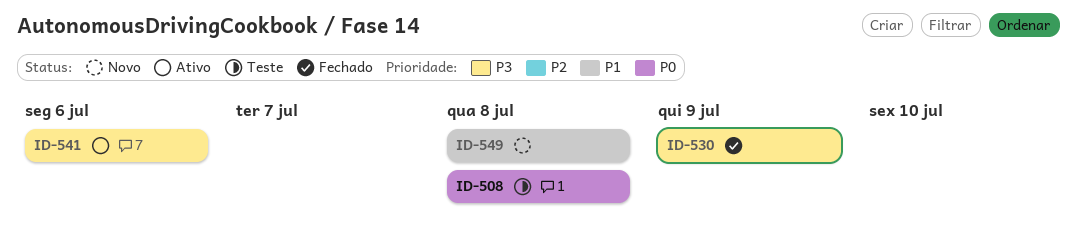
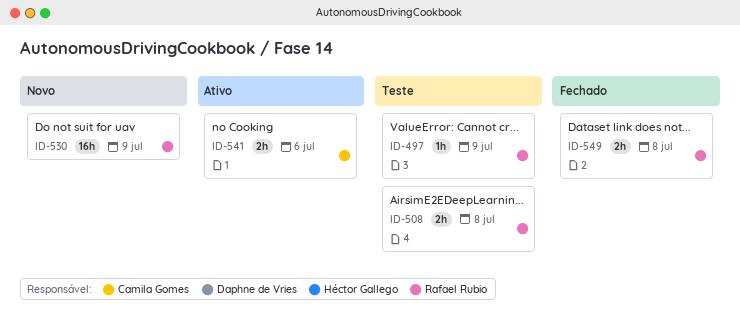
ID-497: none -> present
ID-530, status: Fechado -> Novo
ID-549, status: Novo -> Fechado

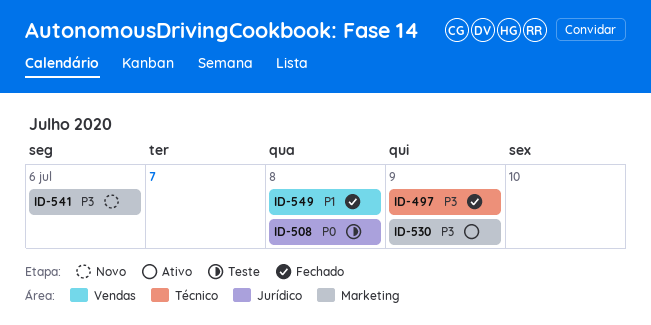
ID-497, status: Teste -> Fechado
ID-530, status: Novo -> Ativo
ID-541, status: Ativo -> Novo

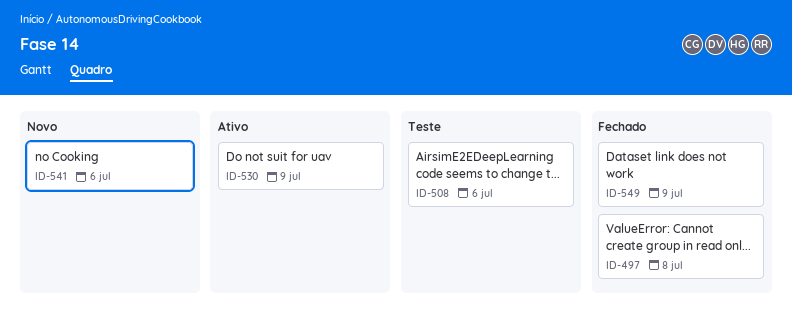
ID-497, due: Jul 9 -> Jul 8
ID-508, due: Jul 8 -> Jul 6
ID-549, due: Jul 8 -> Jul 9

